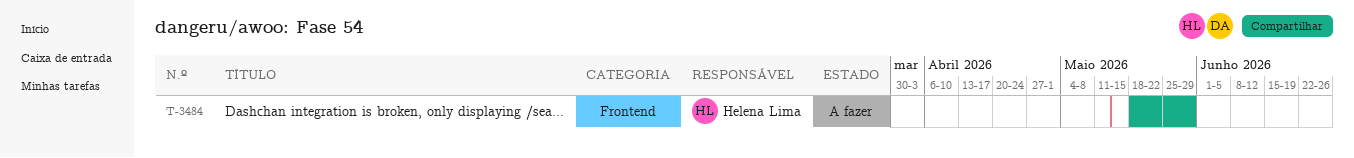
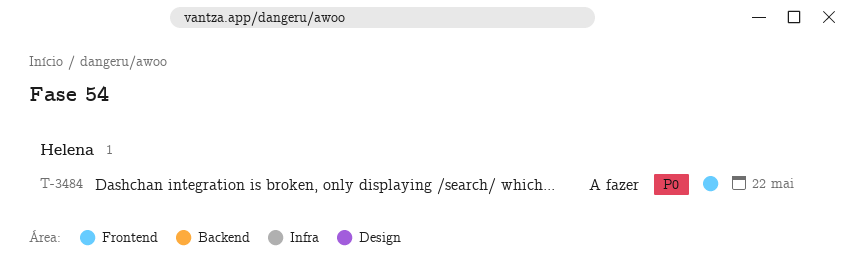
T-3484, due: May 29 -> May 22

